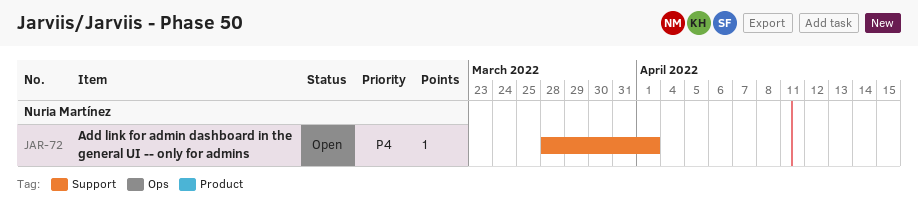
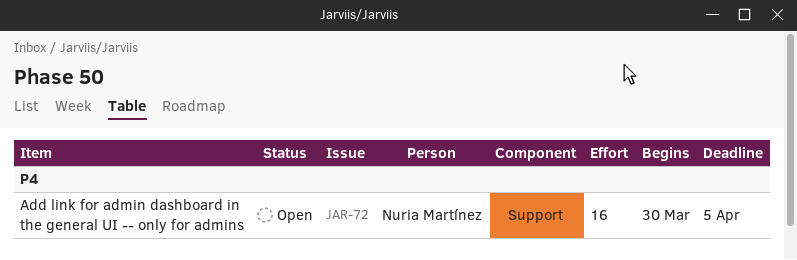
JAR-72, estimate: 1 -> 16
JAR-72, start: Mar 28 -> Mar 30
JAR-72, due: Apr 1 -> Apr 5

